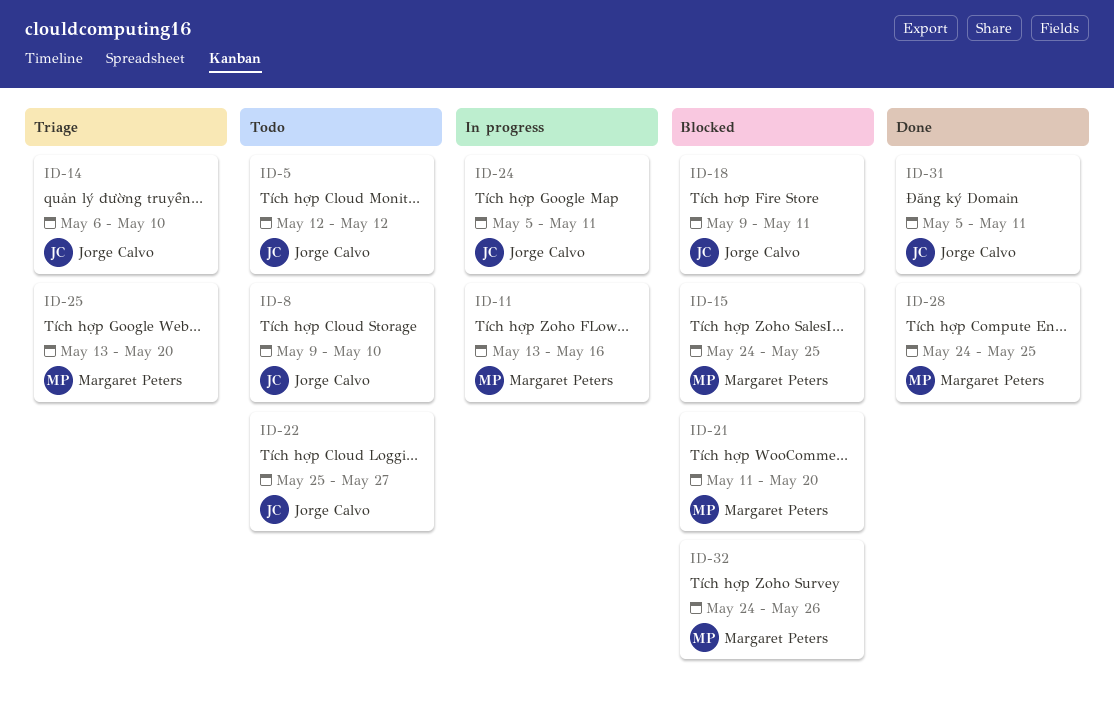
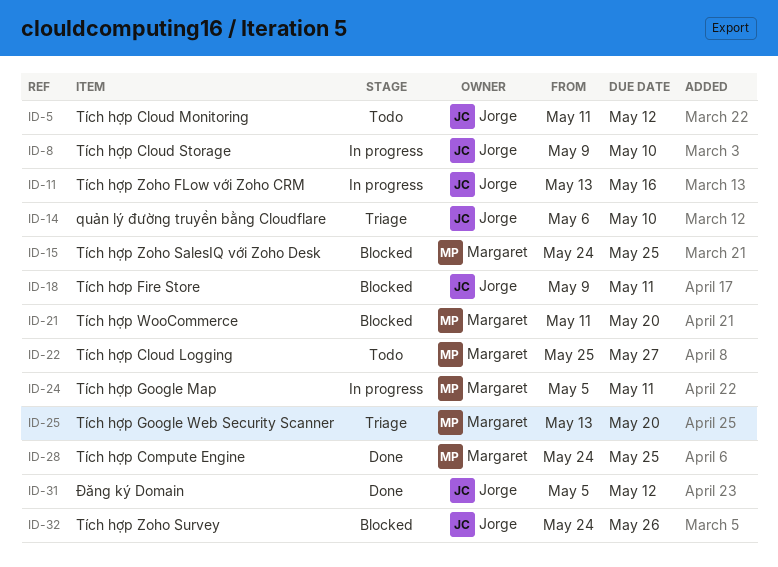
ID-5, start: May 12 -> May 11
ID-8, status: Todo -> In progress
ID-11, owner: Margaret Peters -> Jorge Calvo
ID-22, owner: Jorge Calvo -> Margaret Peters
ID-24, owner: Jorge Calvo -> Margaret Peters
ID-31, due: May 11 -> May 12
ID-32, owner: Margaret Peters -> Jorge Calvo

